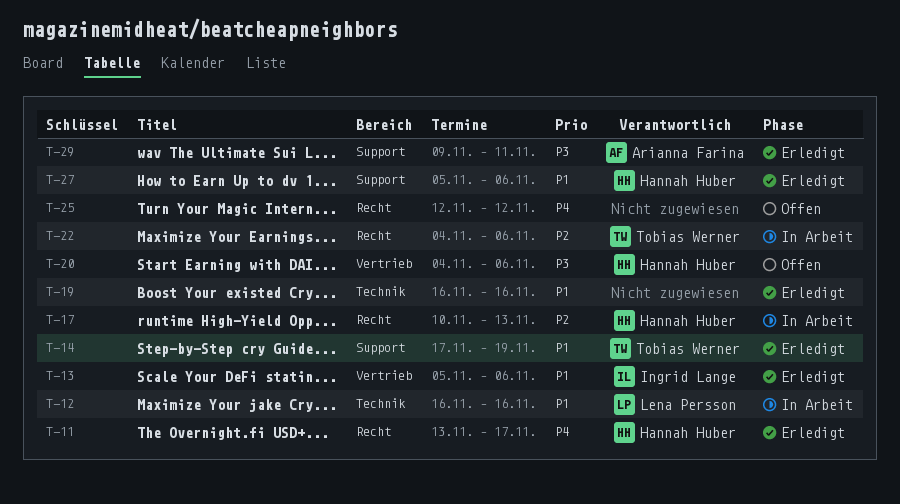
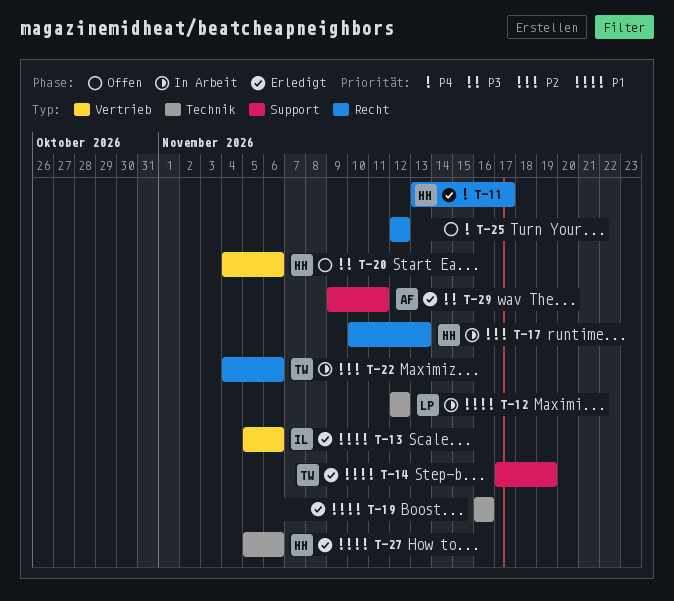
T-12, start: Nov 16 -> Nov 12
T-12, due: Nov 16 -> Nov 12
T-27, label: Support -> Technik

